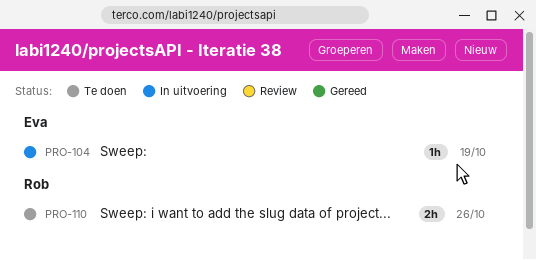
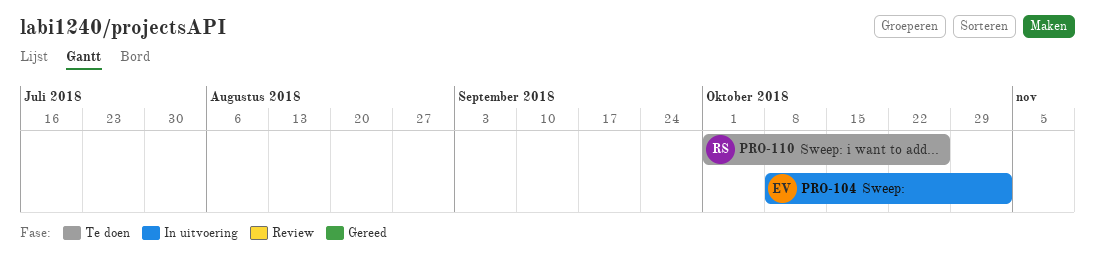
PRO-104, due: Oct 19 -> Nov 2

